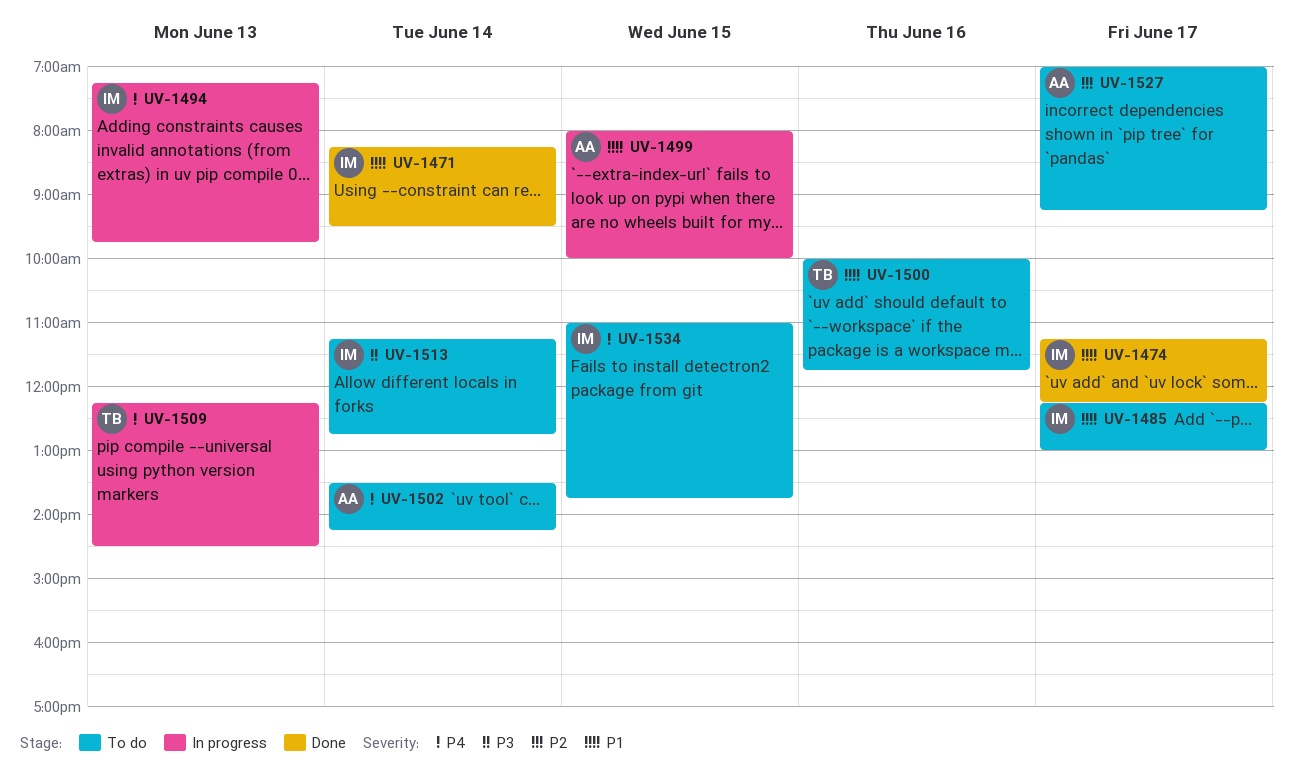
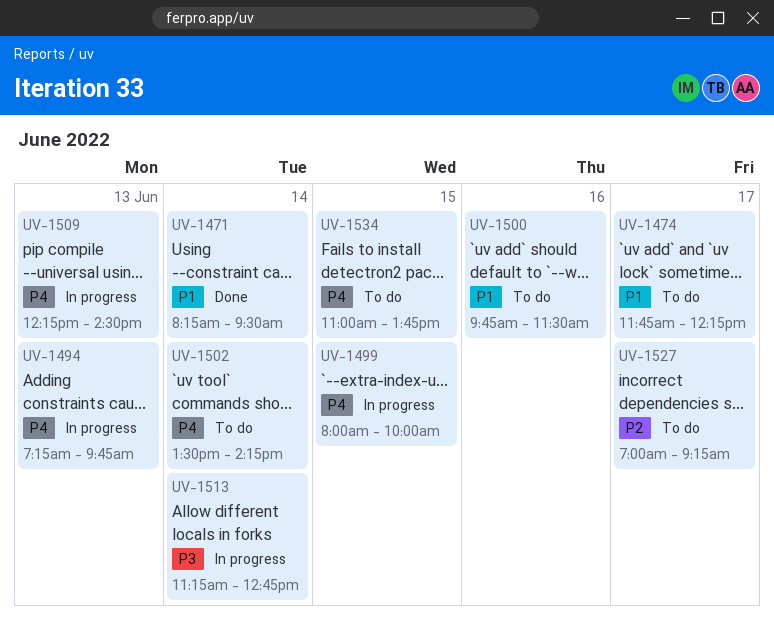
UV-1474, status: Done -> To do
UV-1474, begins: 11:15 -> 11:45
UV-1485: present -> none
UV-1499, priority: P1 -> P4
UV-1500, begins: 10:00 -> 09:45
UV-1500, ends: 11:45 -> 11:30
UV-1513, status: To do -> In progress

